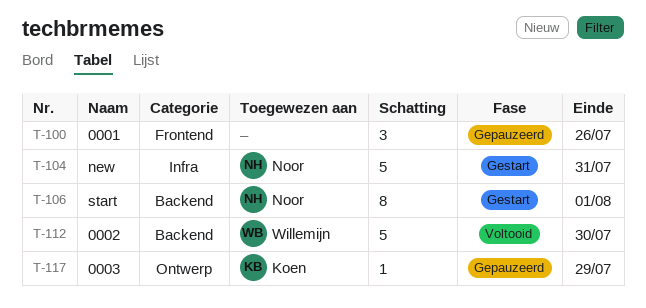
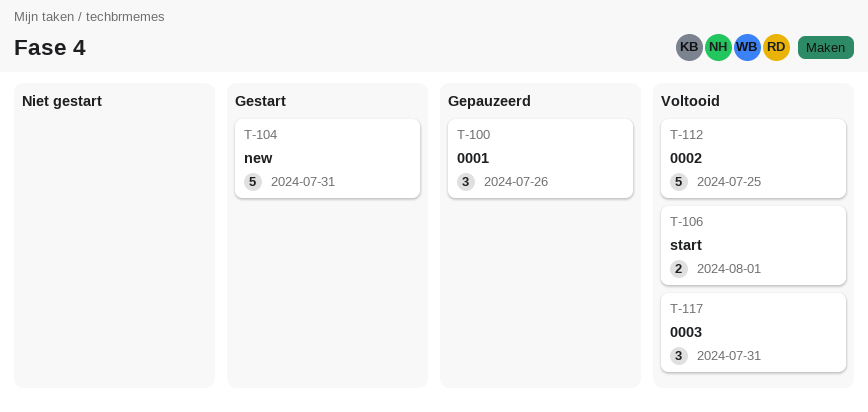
T-106, status: Gestart -> Voltooid
T-106, estimate: 8 -> 2
T-112, due: Jul 30 -> Jul 25
T-117, status: Gepauzeerd -> Voltooid
T-117, estimate: 1 -> 3
T-117, due: Jul 29 -> Jul 31

